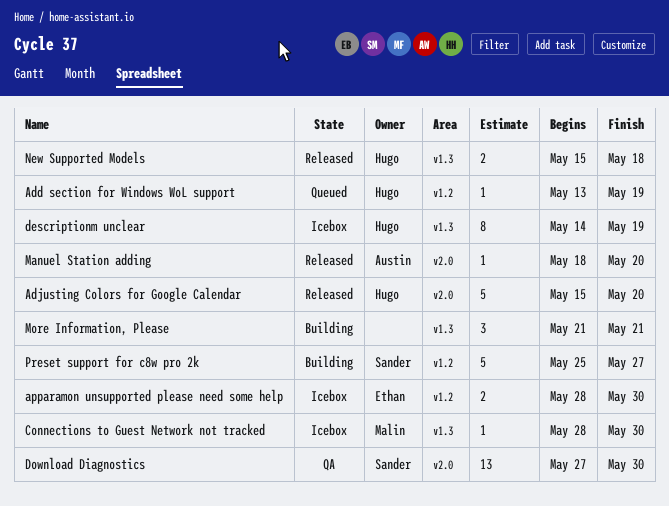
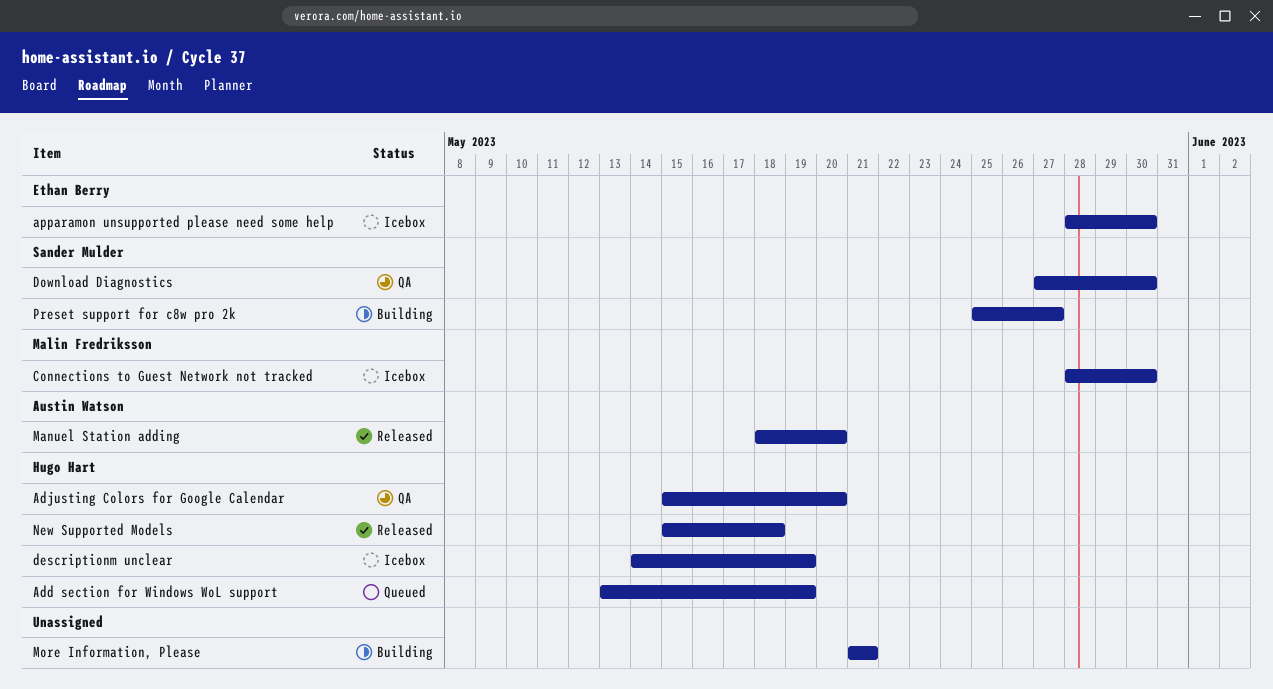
Adjusting Colors for Google Calendar, status: Released -> QA

